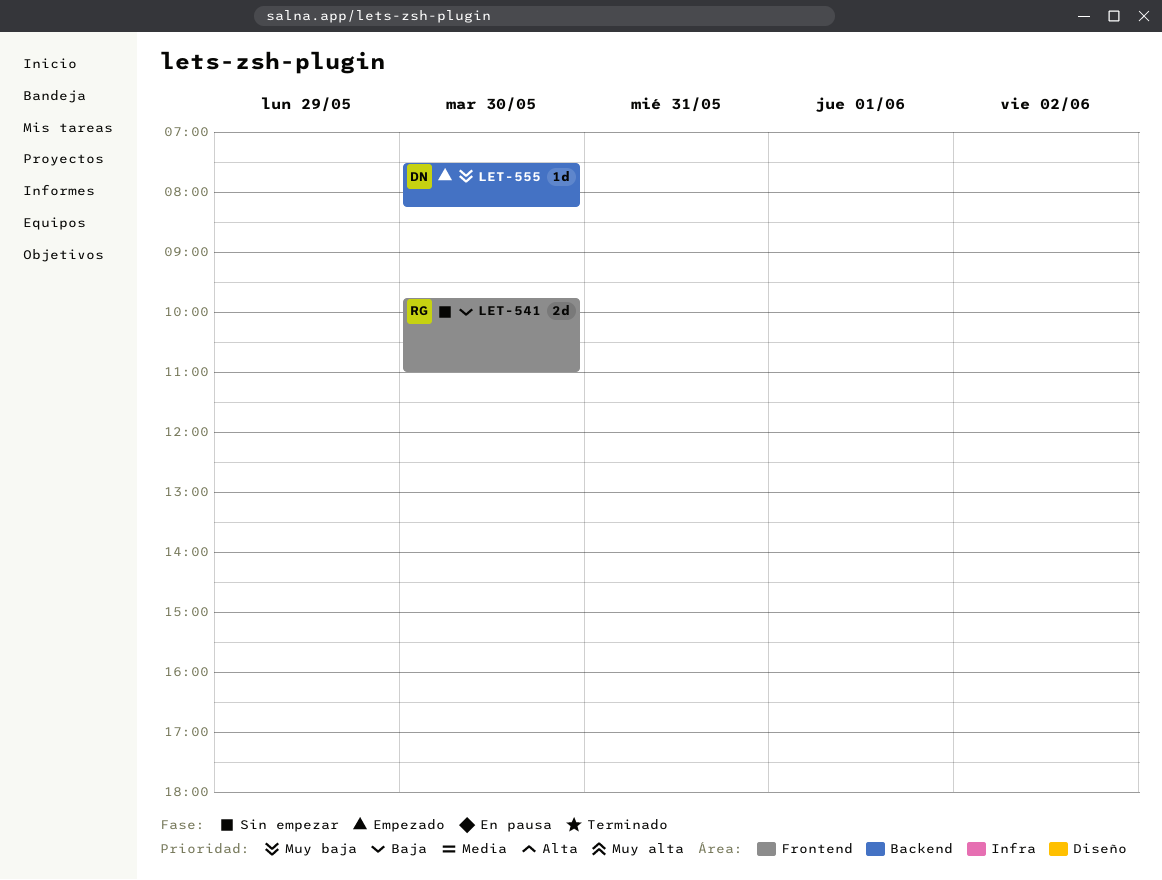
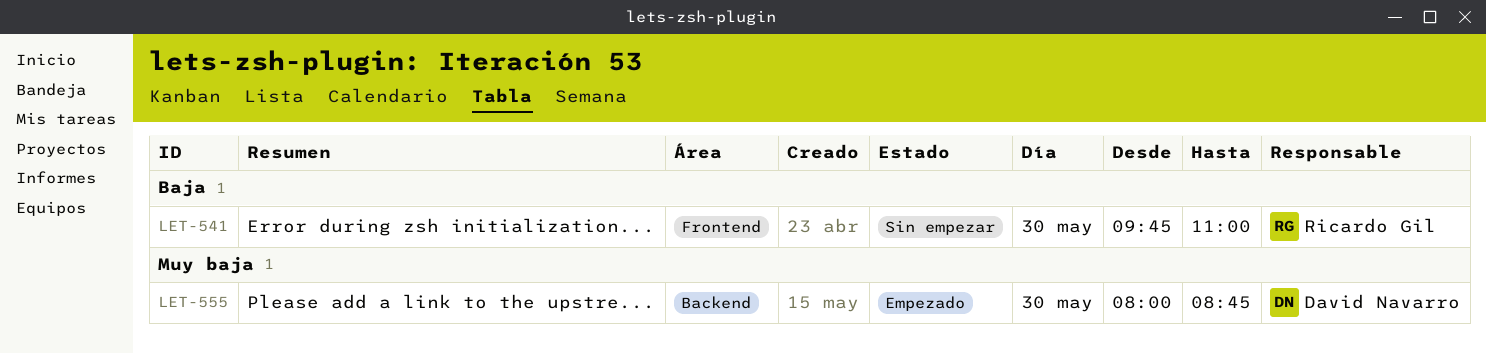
LET-555, begins: 07:30 -> 08:00
LET-555, ends: 08:15 -> 08:45

